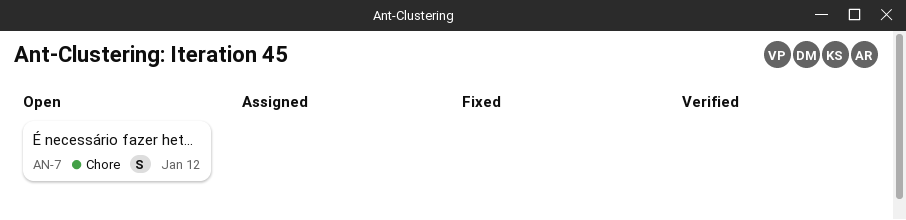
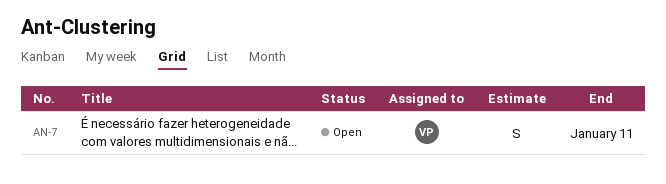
AN-7, due: Jan 12 -> Jan 11

